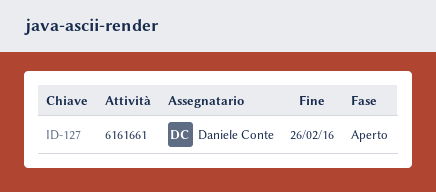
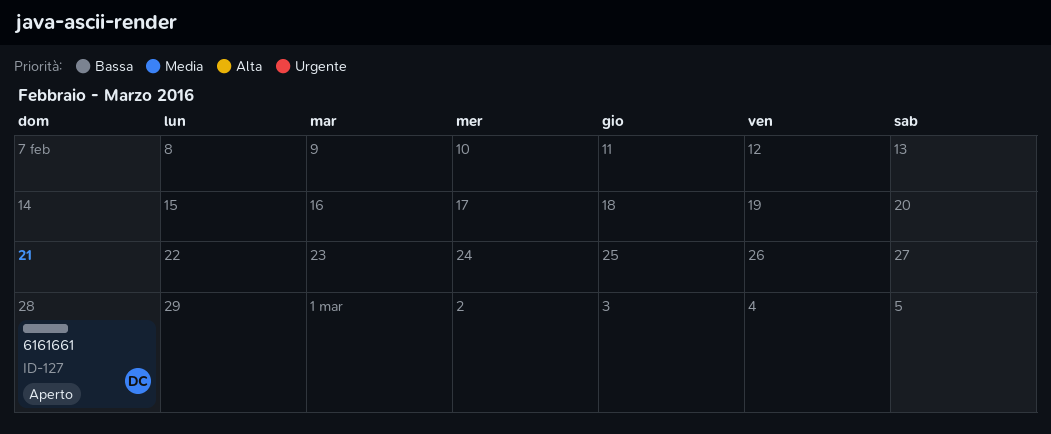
ID-127, due: Feb 26 -> Feb 28

